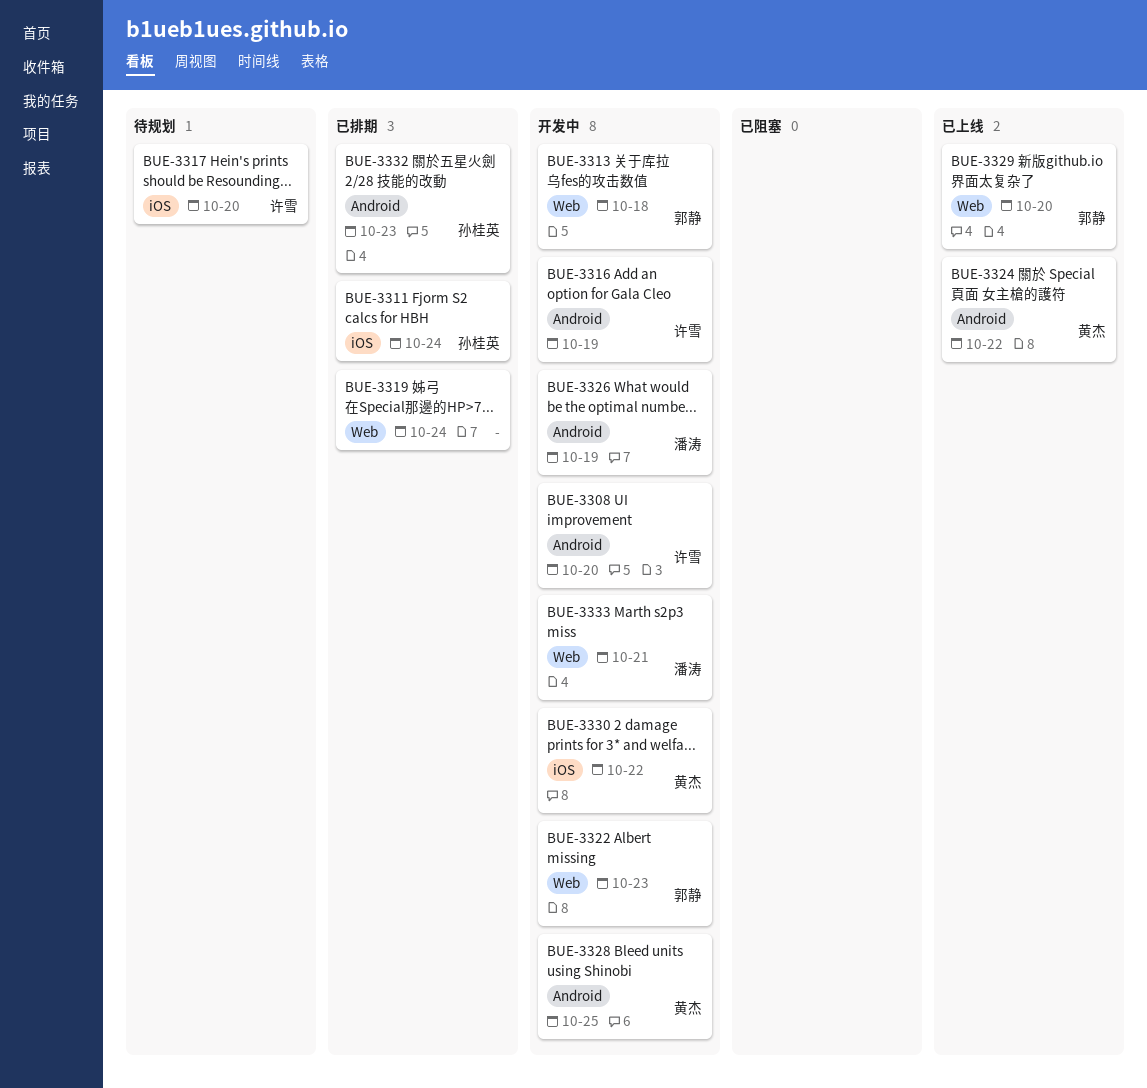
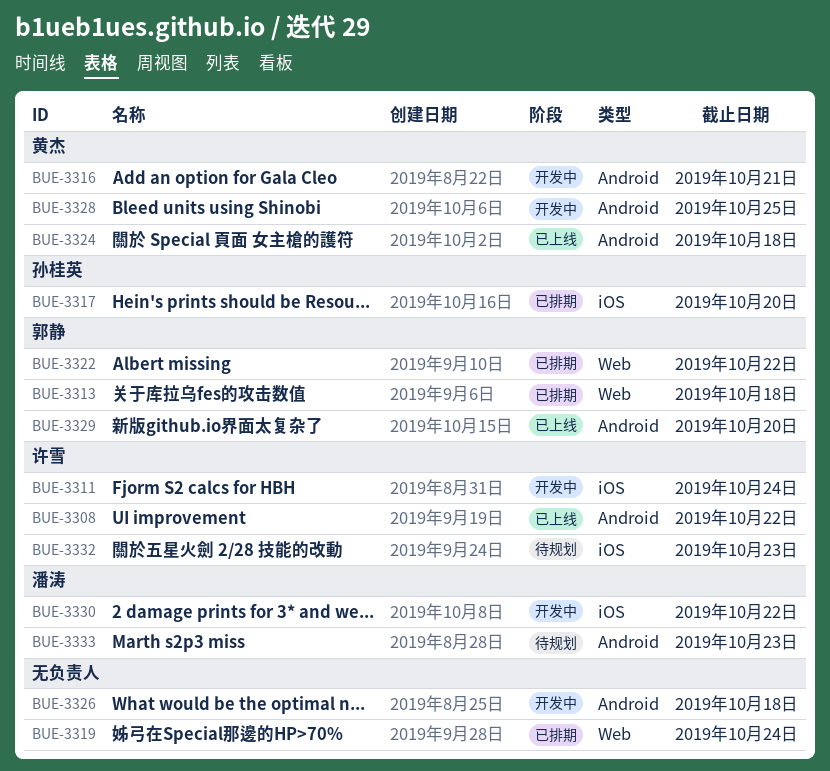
BUE-3308, status: 开发中 -> 已上线
BUE-3308, due: Oct 20 -> Oct 22
BUE-3311, status: 已排期 -> 开发中
BUE-3311, owner: 孙桂英 -> 许雪
BUE-3313, status: 开发中 -> 已排期
BUE-3316, owner: 许雪 -> 黄杰
BUE-3316, due: Oct 19 -> Oct 21
BUE-3317, status: 待规划 -> 已排期
BUE-3317, owner: 许雪 -> 孙桂英
BUE-3322, status: 开发中 -> 已排期
BUE-3322, due: Oct 23 -> Oct 22
BUE-3324, due: Oct 22 -> Oct 18
BUE-3326, owner: 潘涛 -> none
BUE-3326, due: Oct 19 -> Oct 18
BUE-3329, label: Web -> Android
BUE-3330, owner: 黄杰 -> 潘涛
BUE-3332, status: 已排期 -> 待规划
BUE-3332, owner: 孙桂英 -> 许雪
BUE-3332, label: Android -> iOS
BUE-3333, status: 开发中 -> 待规划
BUE-3333, label: Web -> Android
BUE-3333, due: Oct 21 -> Oct 23

